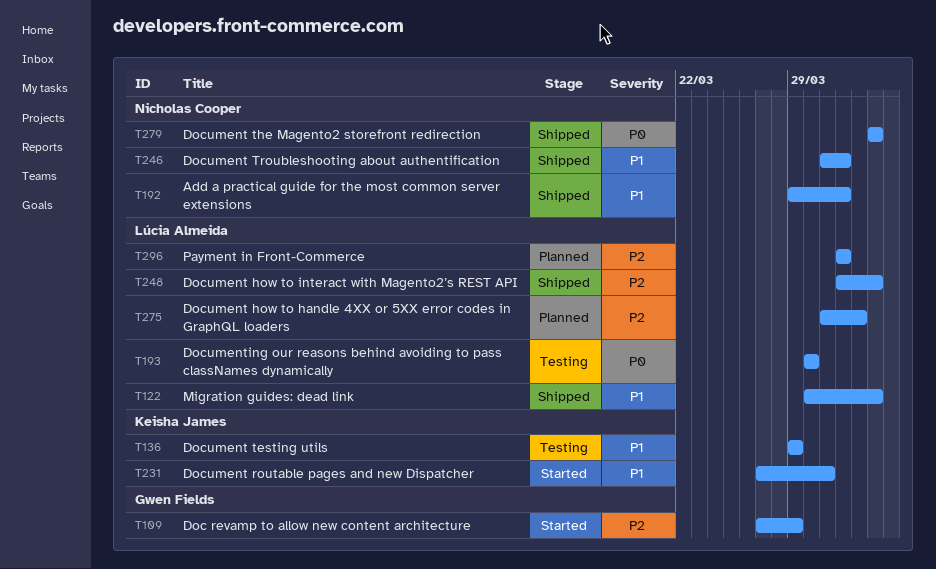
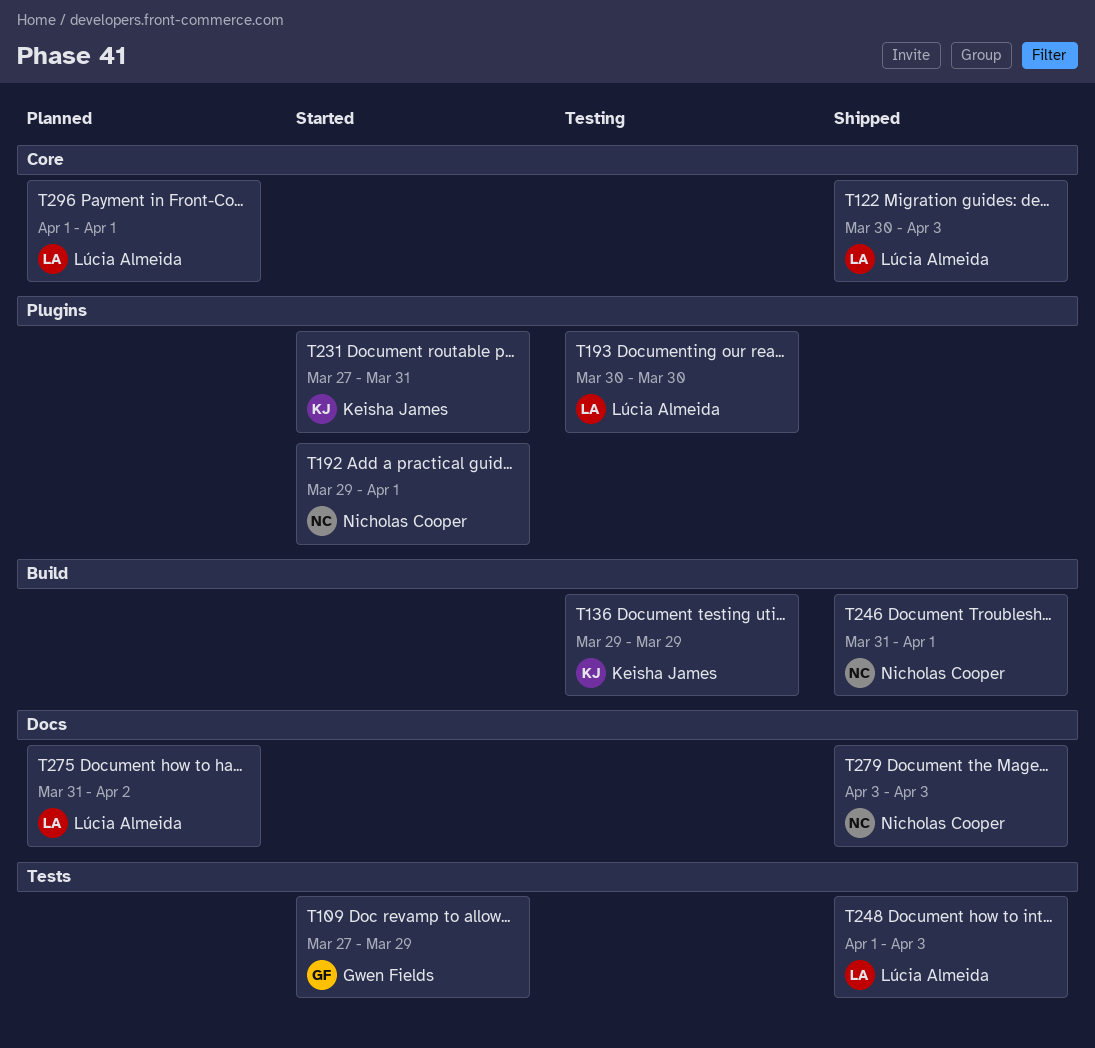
T192, status: Shipped -> Started

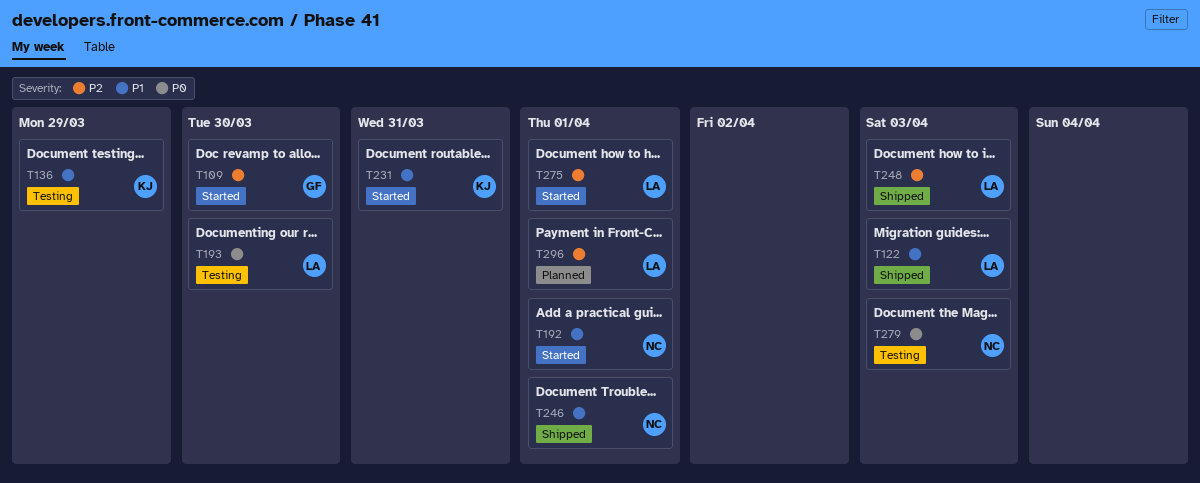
T109, due: Mar 29 -> Mar 30
T275, status: Planned -> Started
T275, due: Apr 2 -> Apr 1
T279, status: Shipped -> Testing

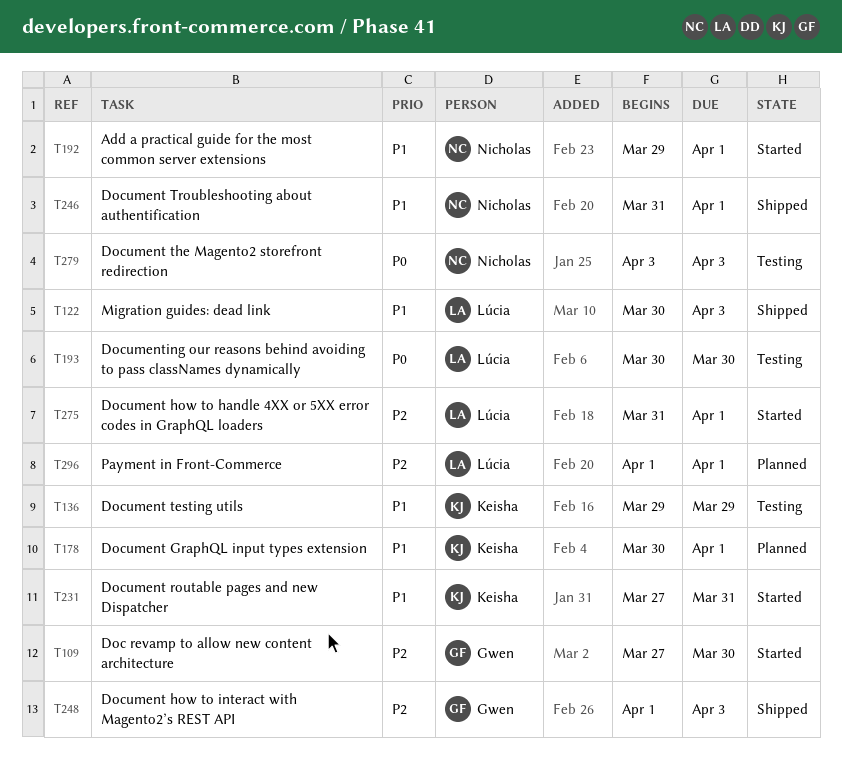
T178: none -> present
T248, owner: Lúcia -> Gwen

